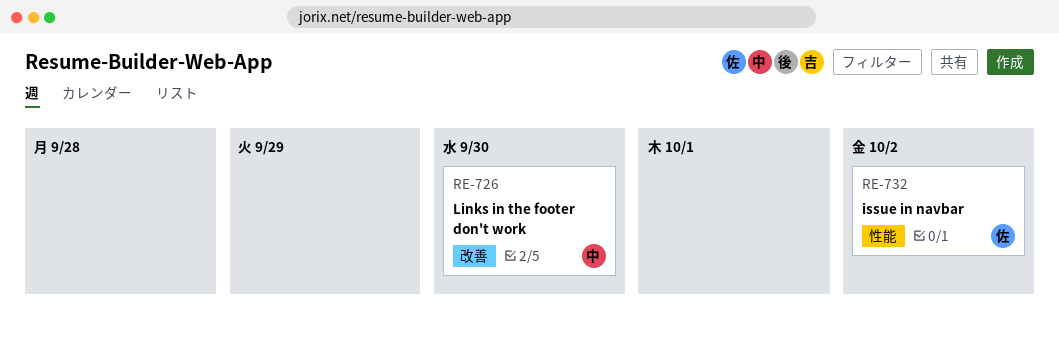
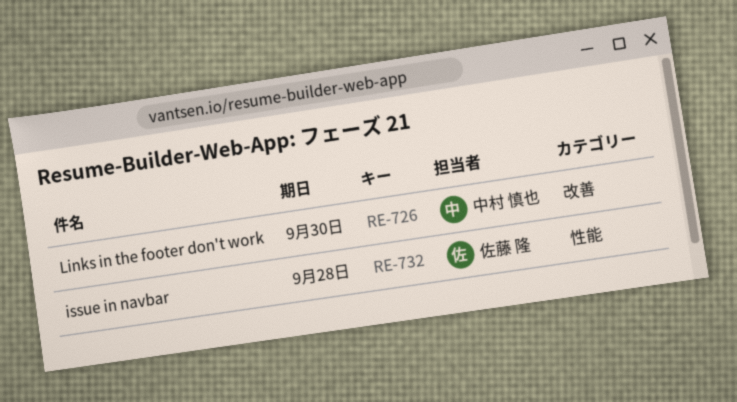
RE-732, due: Oct 2 -> Sep 28

